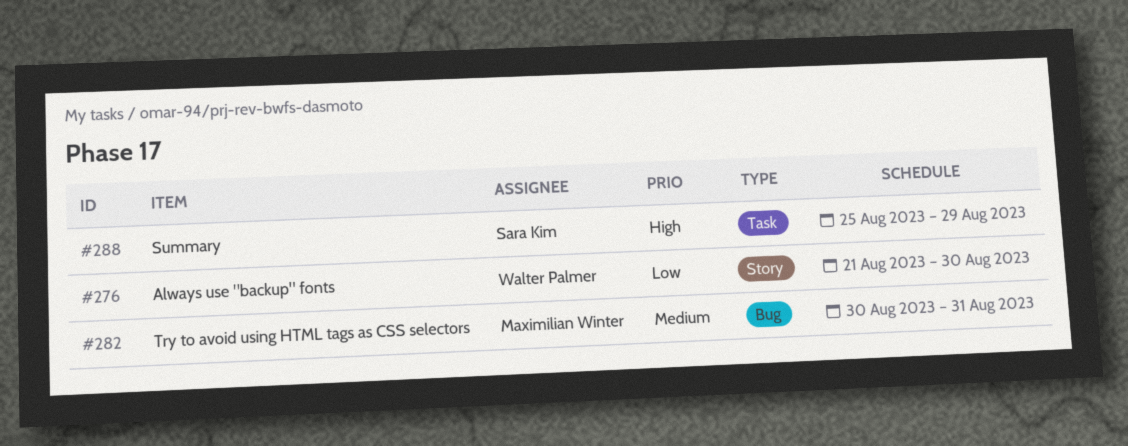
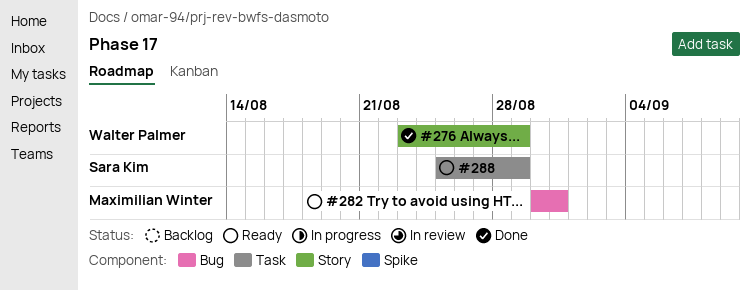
#276, start: Aug 21 -> Aug 23
#276, due: Aug 30 -> Aug 29

